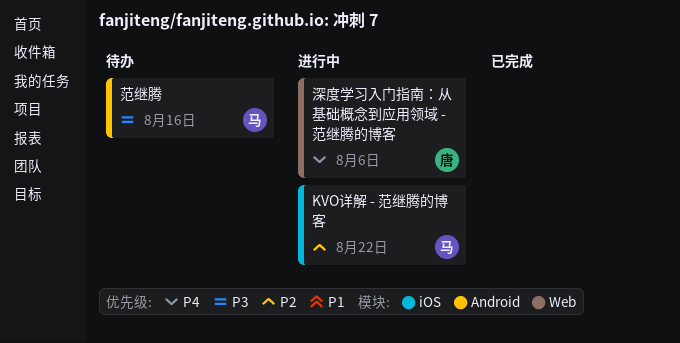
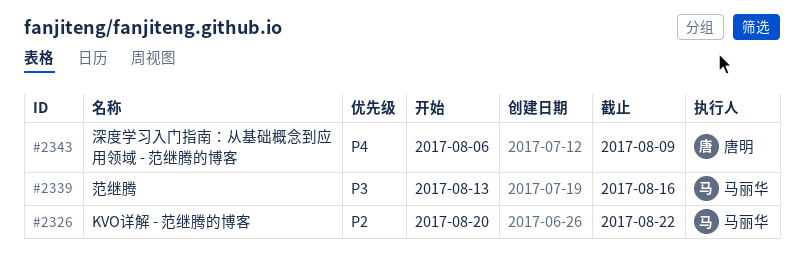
深度学习入门指南：从基础概念到应用领域 - 范继腾的博客, due: Aug 6 -> Aug 9

